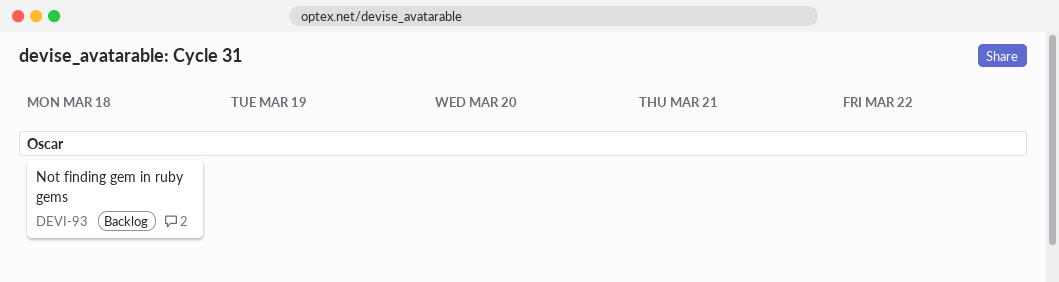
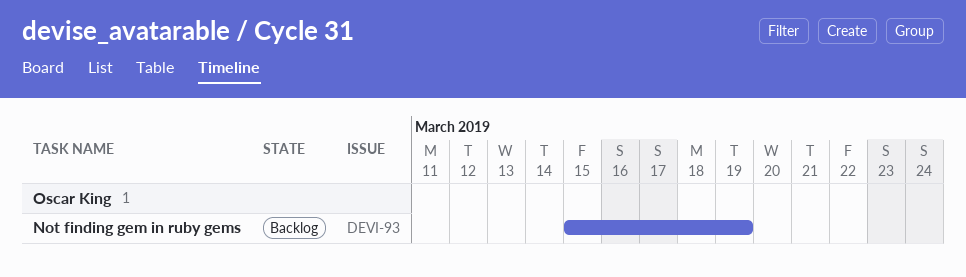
DEVI-93, due: Mar 18 -> Mar 19

